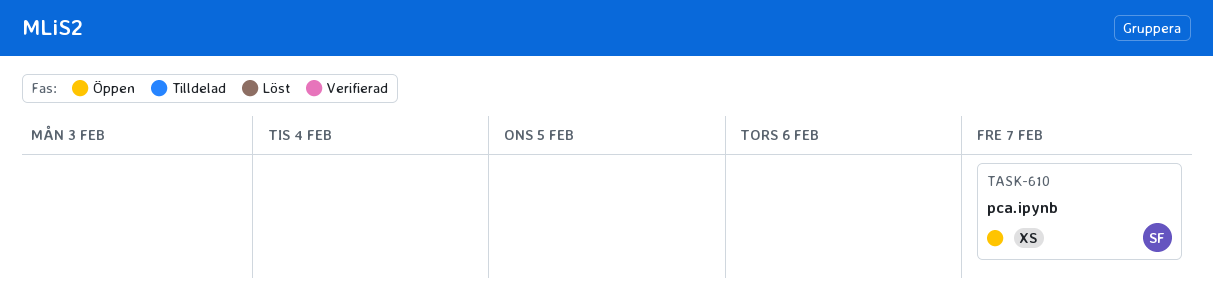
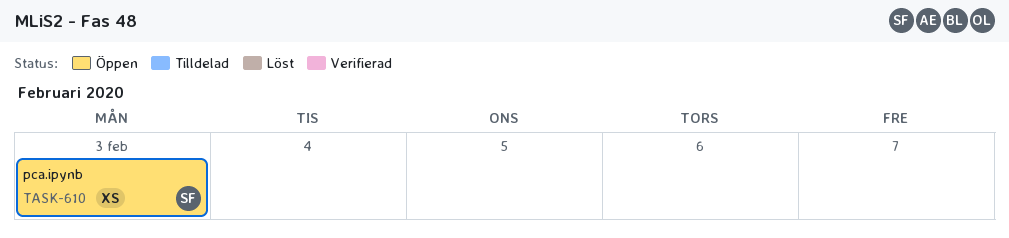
TASK-610, due: Feb 7 -> Feb 3

